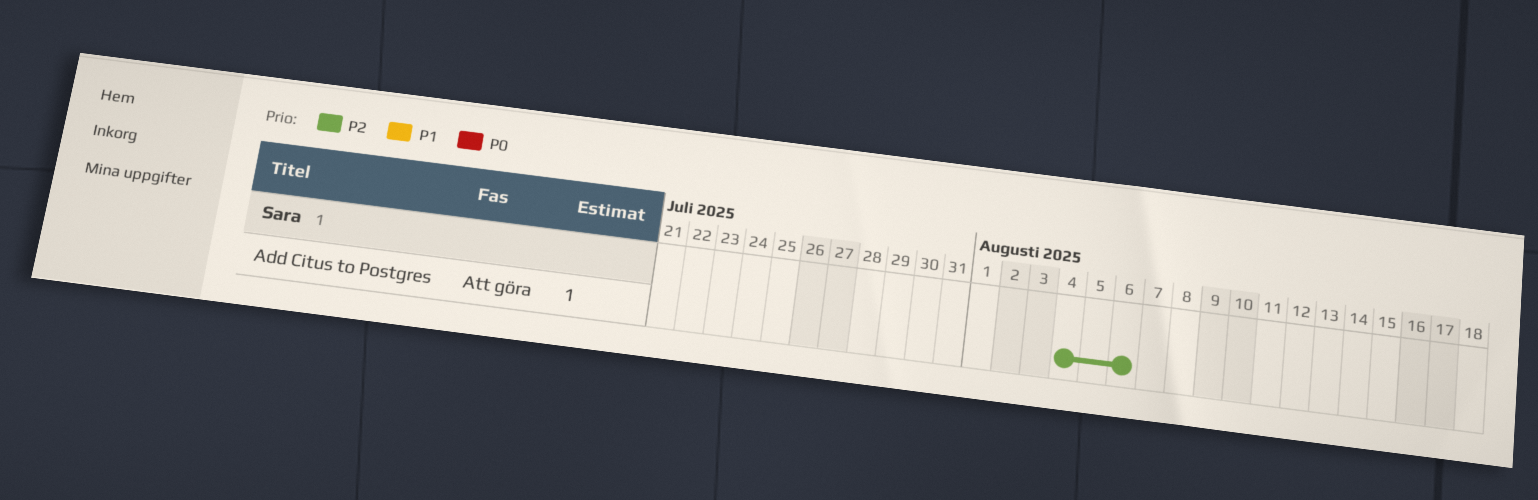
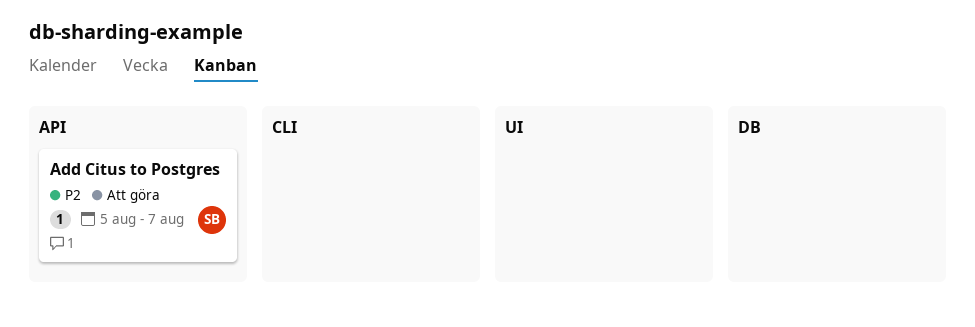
Add Citus to Postgres, start: Aug 4 -> Aug 5
Add Citus to Postgres, due: Aug 6 -> Aug 7

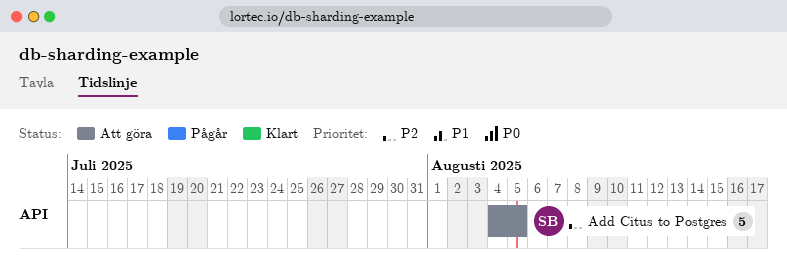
Add Citus to Postgres, estimate: 1 -> 5
Add Citus to Postgres, start: Aug 5 -> Aug 4
Add Citus to Postgres, due: Aug 7 -> Aug 5

